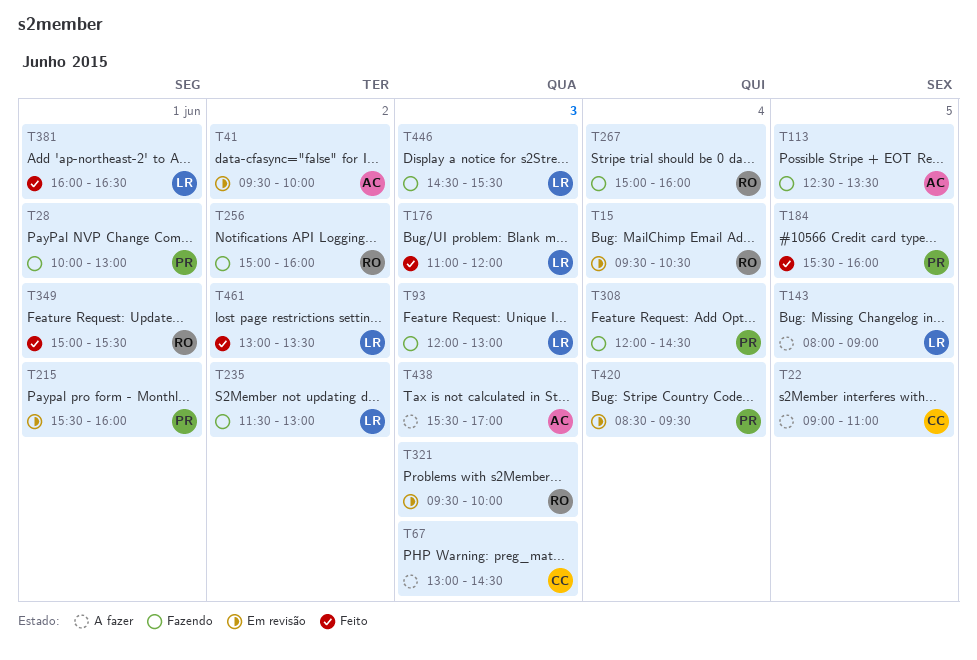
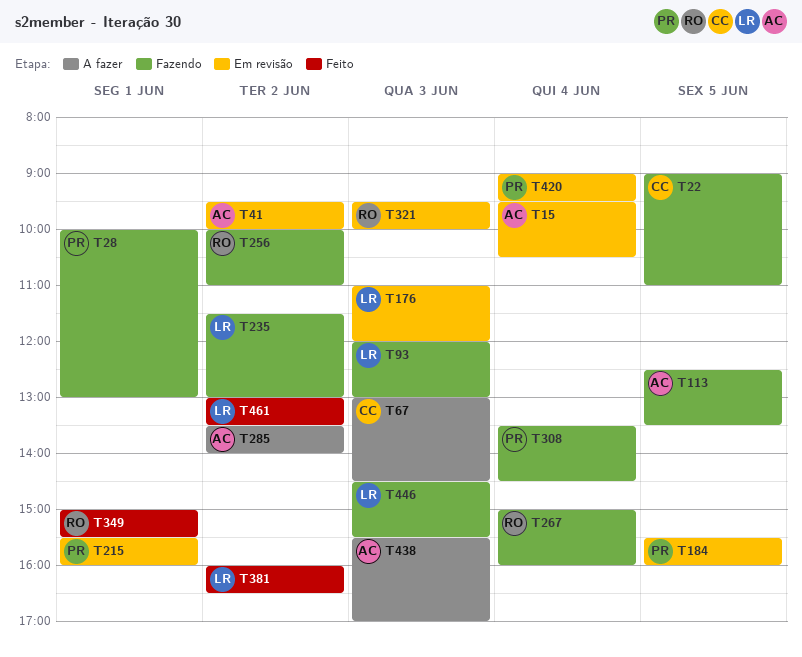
T15, owner: RO -> AC
T22, status: A fazer -> Fazendo
T143: present -> none
T176, status: Feito -> Em revisão
T184, status: Feito -> Em revisão
T256, begins: 15:00 -> 10:00
T256, ends: 16:00 -> 11:00
T285: none -> present
T308, begins: 12:00 -> 13:30
T381, day: Jun 1 -> Jun 2
T420, begins: 08:30 -> 09:00

